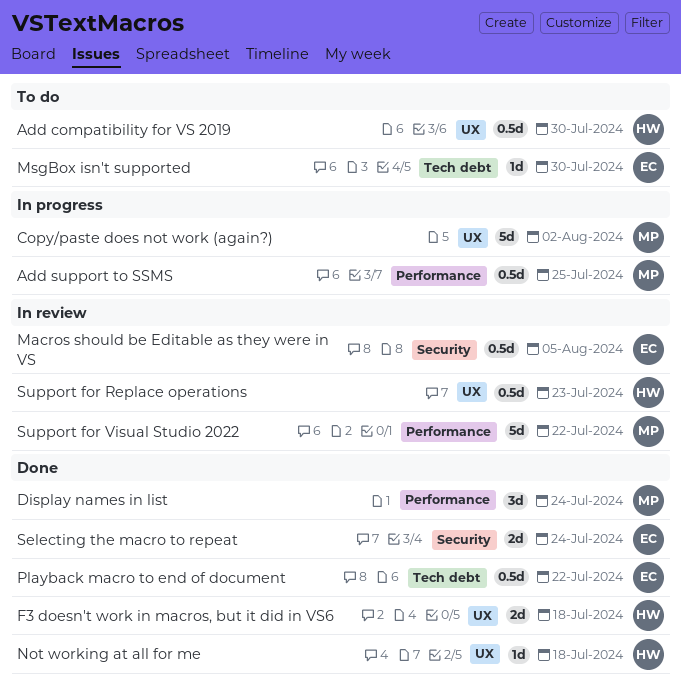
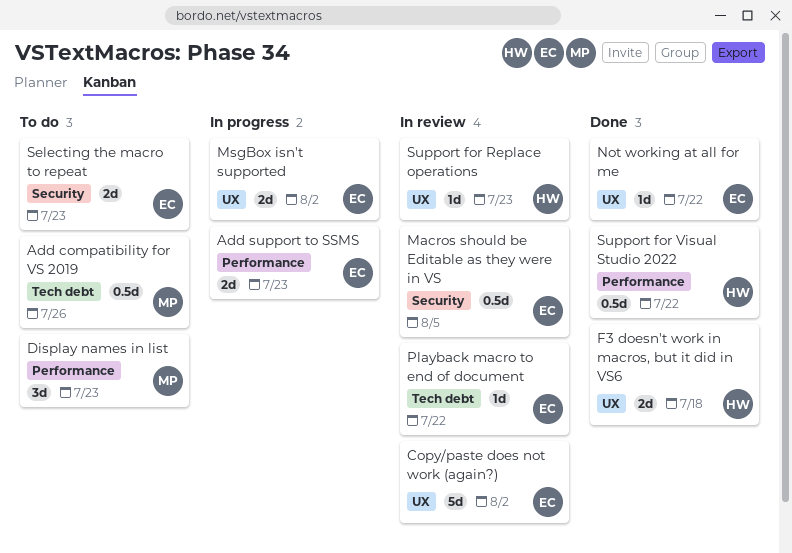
Add compatibility for VS 2019, owner: HW -> MP
Add compatibility for VS 2019, label: UX -> Tech debt
Add compatibility for VS 2019, due: Jul 30 -> Jul 26
Add support to SSMS, owner: MP -> EC
Add support to SSMS, estimate: 0.5d -> 2d
Add support to SSMS, due: Jul 25 -> Jul 23
Copy/paste does not work (again?), status: In progress -> In review
Copy/paste does not work (again?), owner: MP -> EC
Display names in list, status: Done -> To do
Display names in list, due: Jul 24 -> Jul 23
MsgBox isn't supported, status: To do -> In progress
MsgBox isn't supported, label: Tech debt -> UX
MsgBox isn't supported, estimate: 1d -> 2d
MsgBox isn't supported, due: Jul 30 -> Aug 2
Not working at all for me, owner: HW -> EC
Not working at all for me, due: Jul 18 -> Jul 22
Playback macro to end of document, status: Done -> In review
Playback macro to end of document, estimate: 0.5d -> 1d
Selecting the macro to repeat, status: Done -> To do
Selecting the macro to repeat, due: Jul 24 -> Jul 23
Support for Replace operations, estimate: 0.5d -> 1d
Support for Visual Studio 2022, status: In review -> Done
Support for Visual Studio 2022, owner: MP -> HW
Support for Visual Studio 2022, estimate: 5d -> 0.5d

